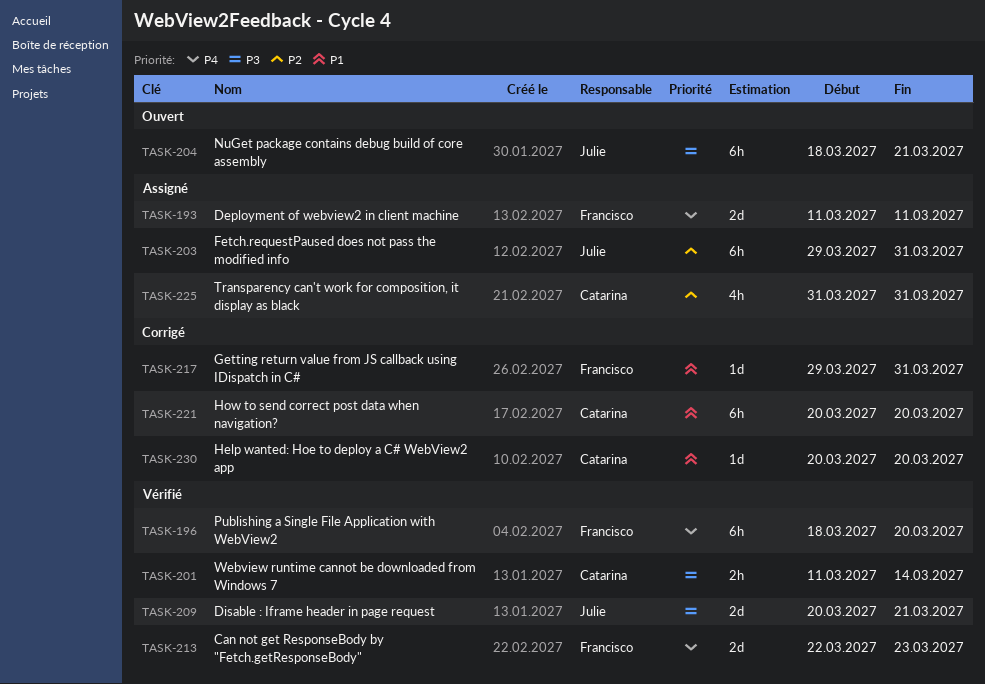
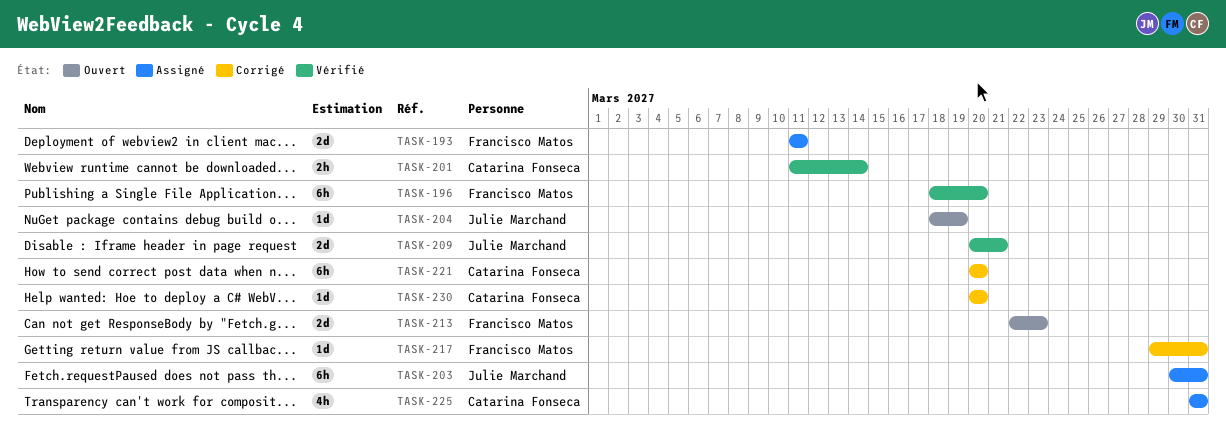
TASK-203, start: Mar 29 -> Mar 30
TASK-204, estimate: 6h -> 1d
TASK-204, due: Mar 21 -> Mar 19
TASK-213, status: Vérifié -> Ouvert

